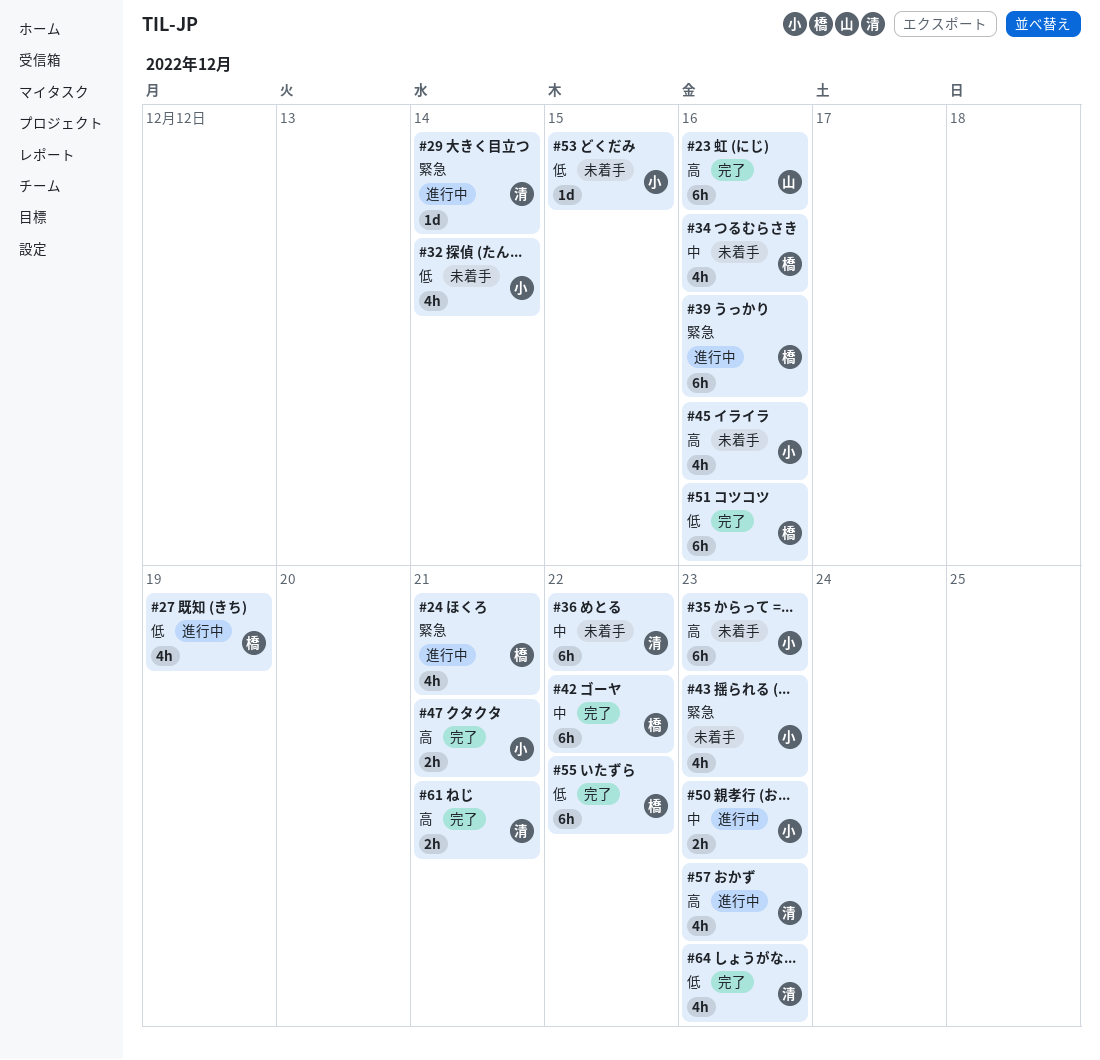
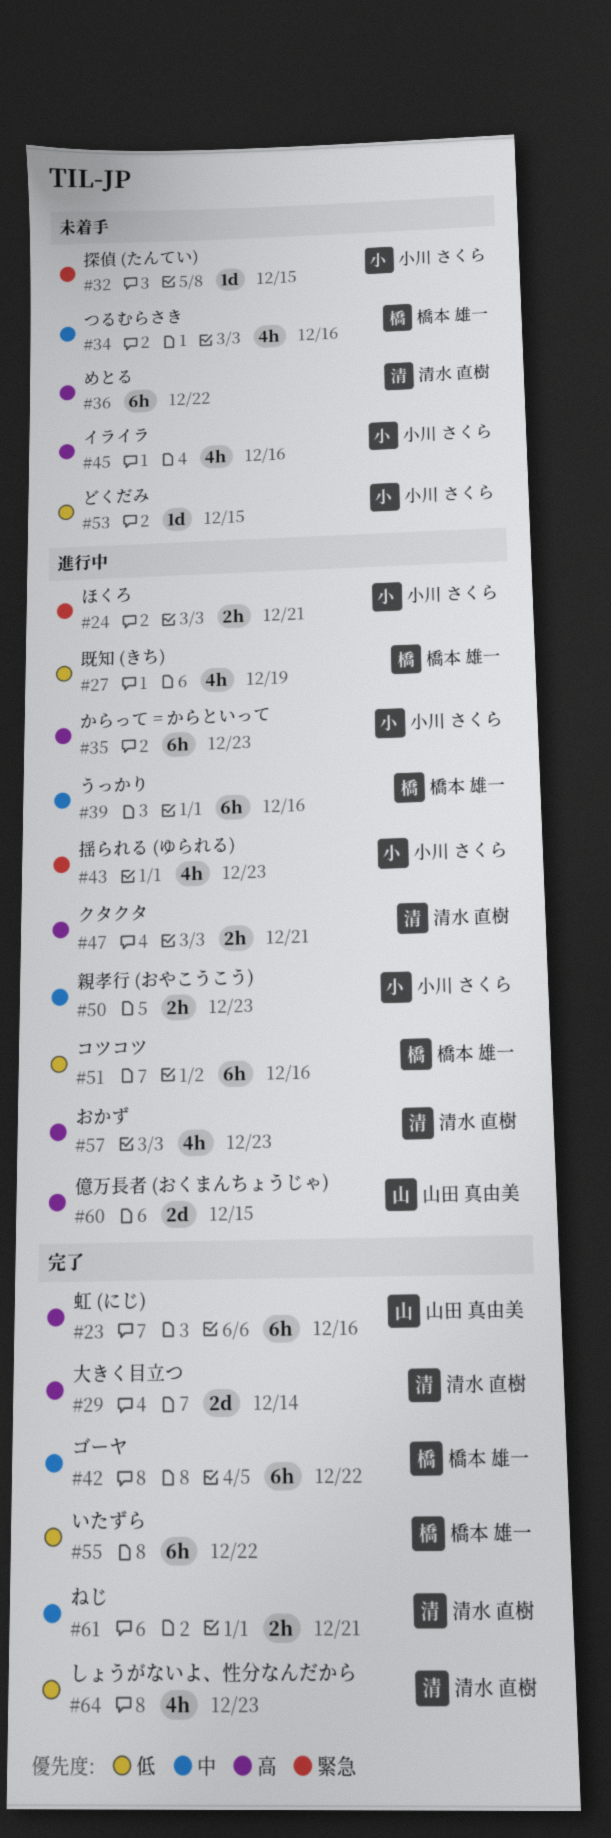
#24, owner: 橋本 雄一 -> 小川 さくら
#24, estimate: 4h -> 2h
#29, status: 進行中 -> 完了
#29, priority: 緊急 -> 高
#29, estimate: 1d -> 2d
#32, priority: 低 -> 緊急
#32, estimate: 4h -> 1d
#32, due: Dec 14 -> Dec 15
#35, status: 未着手 -> 進行中
#36, priority: 中 -> 高
#39, priority: 緊急 -> 中
#43, status: 未着手 -> 進行中
#47, status: 完了 -> 進行中
#47, owner: 小川 さくら -> 清水 直樹
#51, status: 完了 -> 進行中
#60: none -> present
#61, priority: 高 -> 中

